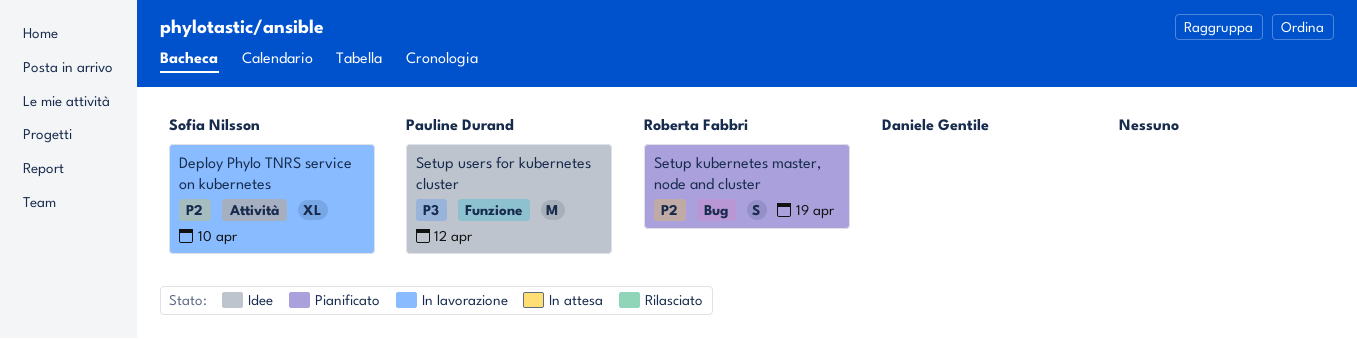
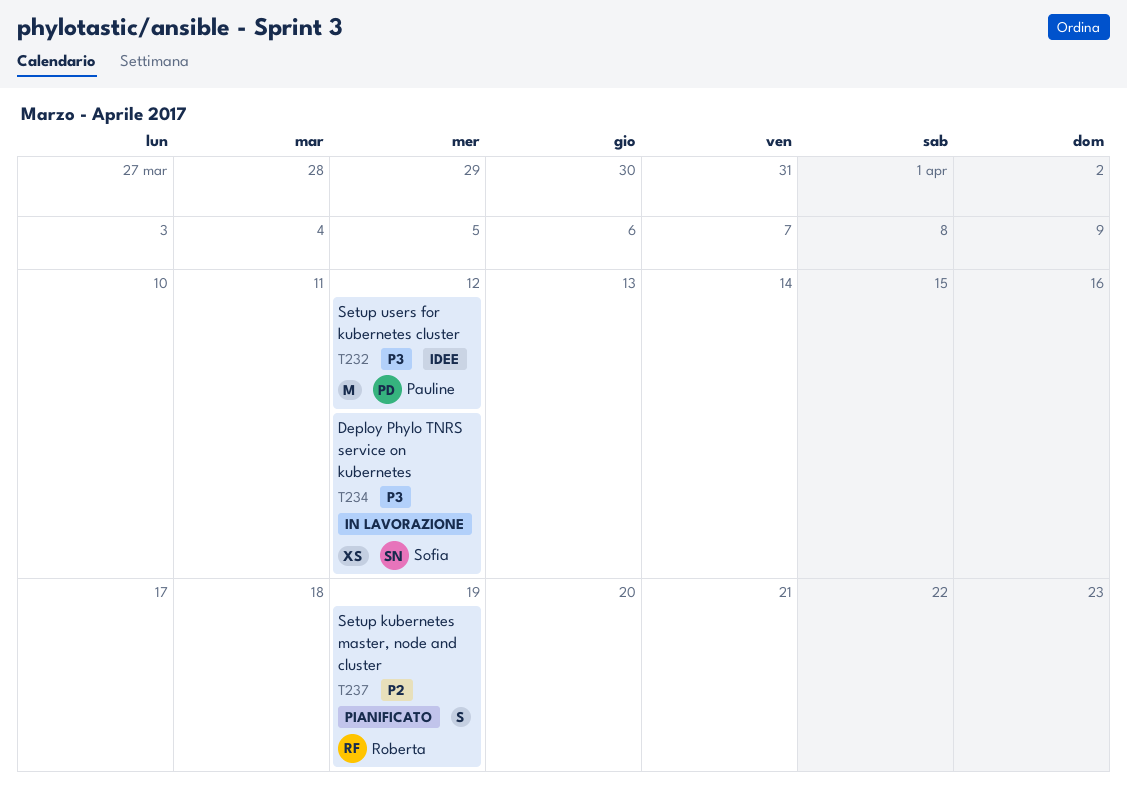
Deploy Phylo TNRS service on kubernetes, priority: P2 -> P3
Deploy Phylo TNRS service on kubernetes, estimate: XL -> XS
Deploy Phylo TNRS service on kubernetes, due: Apr 10 -> Apr 12

